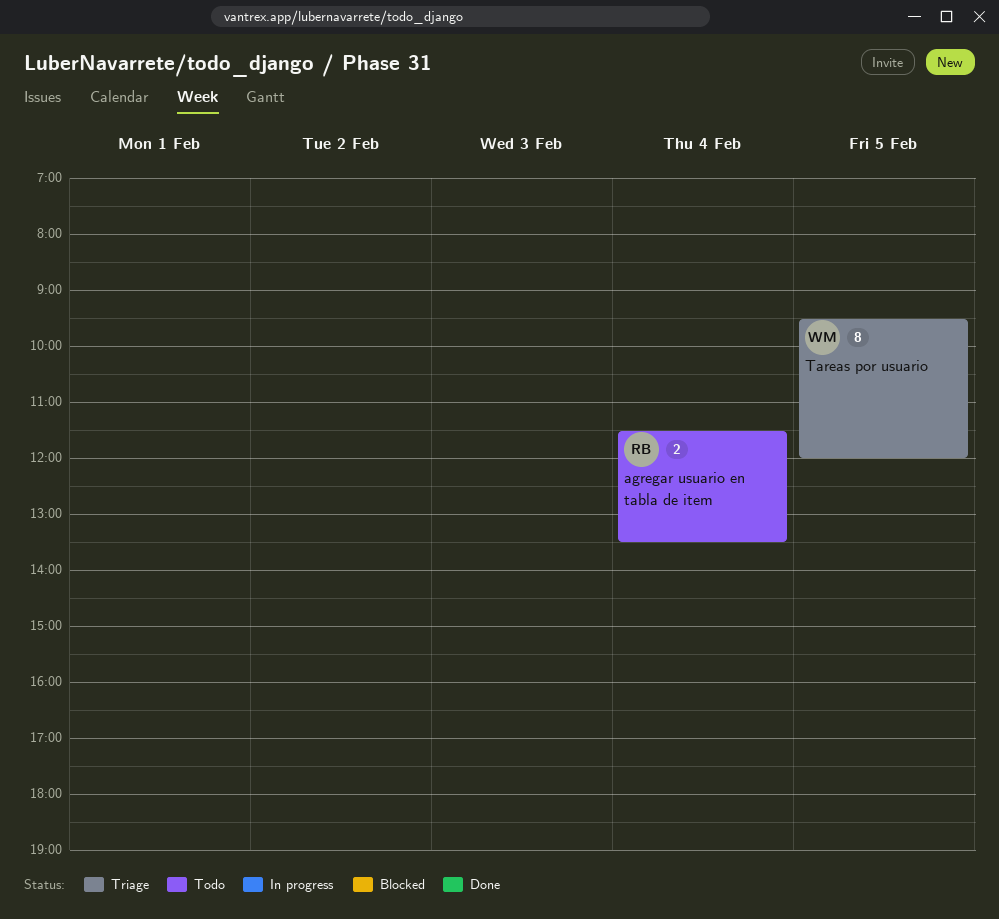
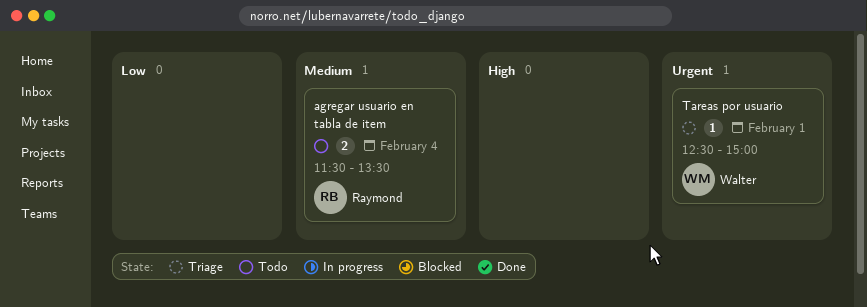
Tareas por usuario, estimate: 8 -> 1
Tareas por usuario, day: Feb 5 -> Feb 1
Tareas por usuario, begins: 09:30 -> 12:30
Tareas por usuario, ends: 12:00 -> 15:00

